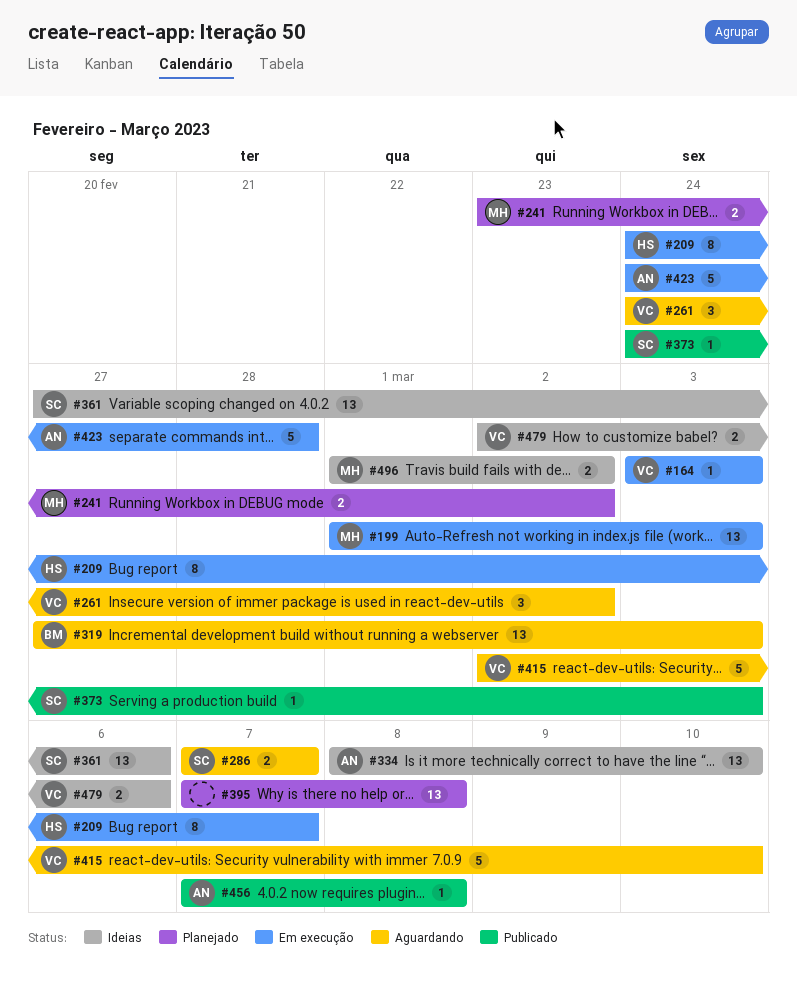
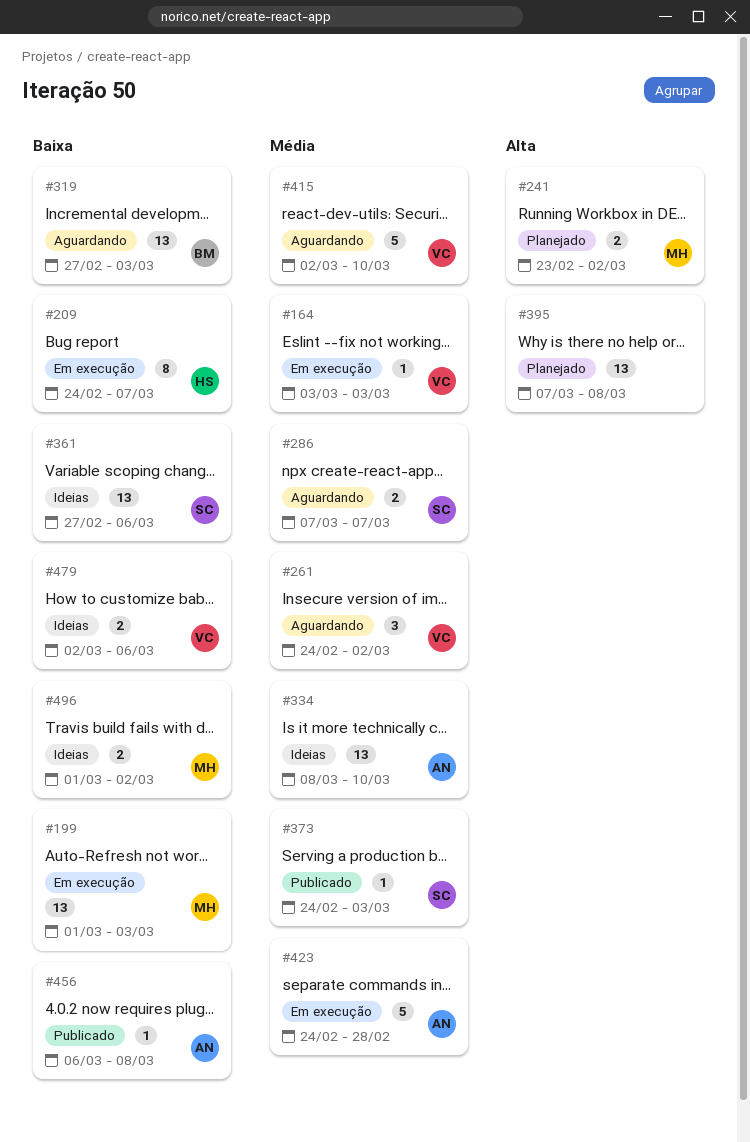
#456, start: Mar 7 -> Mar 6

